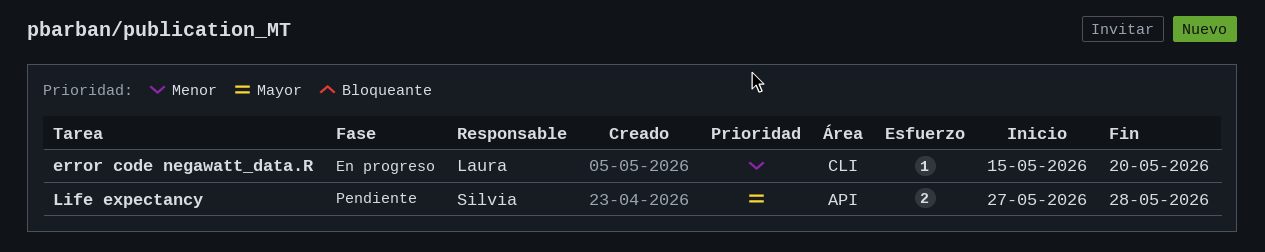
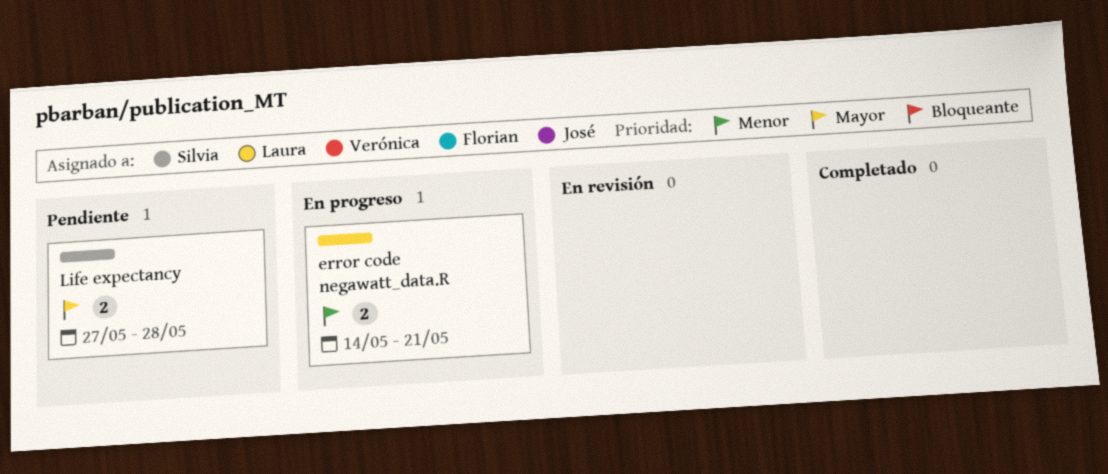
error code negawatt_data.R, estimate: 1 -> 2
error code negawatt_data.R, start: May 15 -> May 14
error code negawatt_data.R, due: May 20 -> May 21

